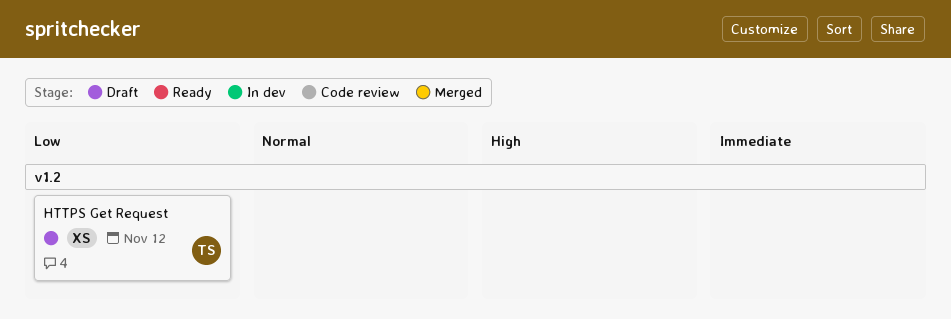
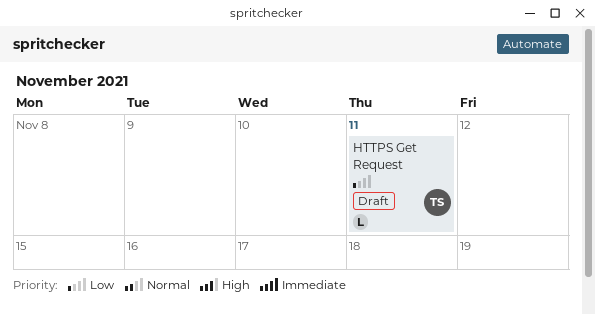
HTTPS Get Request, estimate: XS -> L
HTTPS Get Request, due: Nov 12 -> Nov 11

